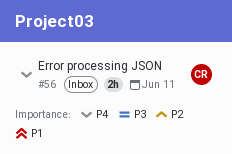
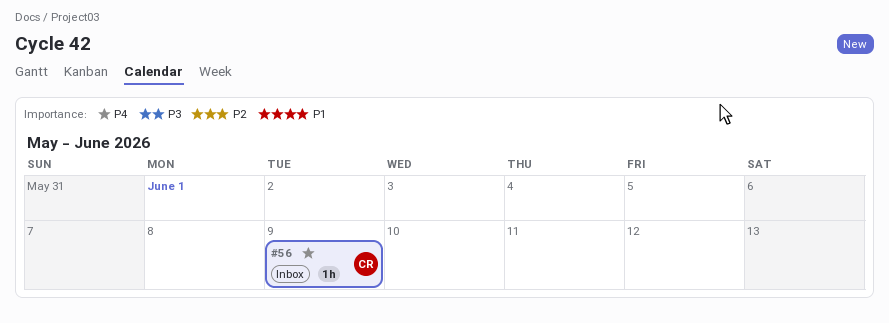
#56, estimate: 2h -> 1h
#56, due: Jun 11 -> Jun 9

